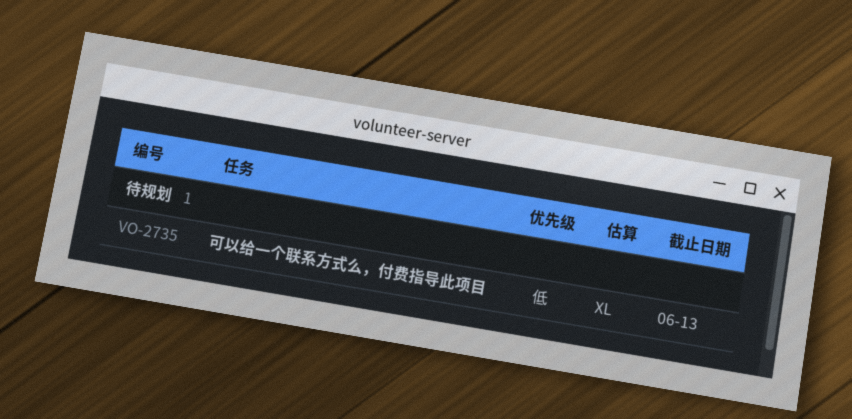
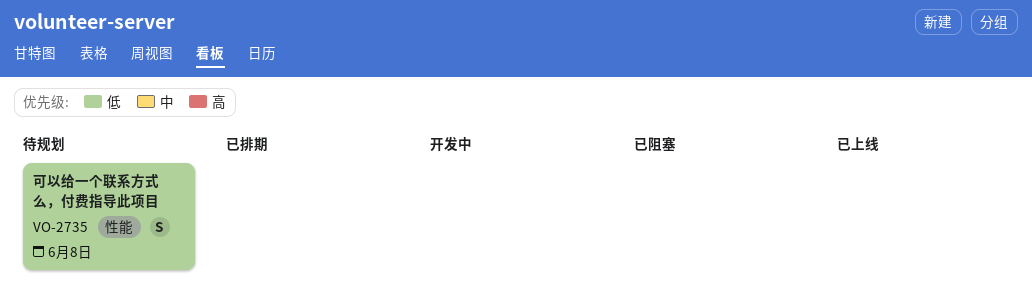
VO-2735, estimate: XL -> S
VO-2735, due: Jun 13 -> Jun 8

